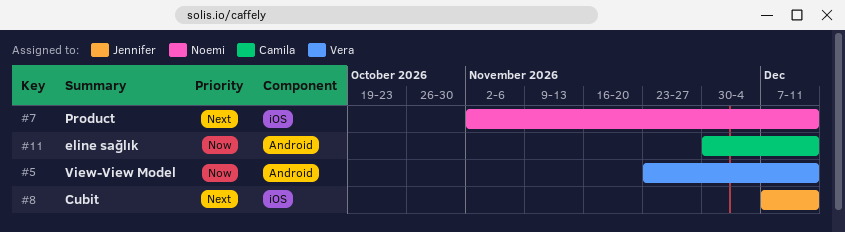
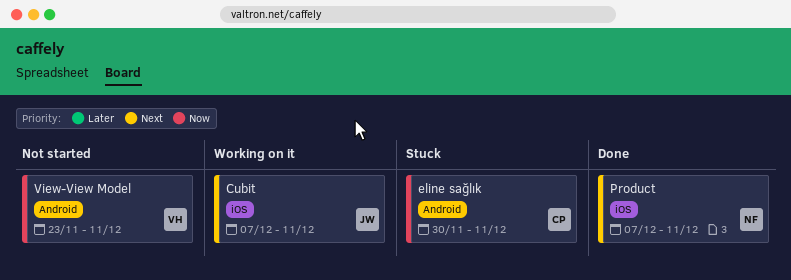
Product, start: Nov 2 -> Dec 7

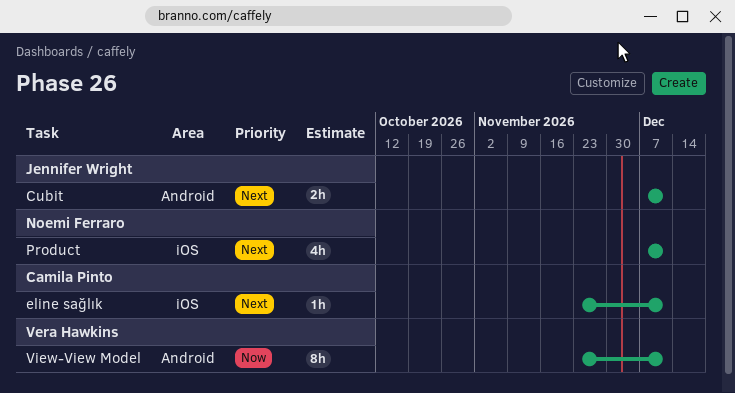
Cubit, label: iOS -> Android
eline sağlık, priority: Now -> Next
eline sağlık, label: Android -> iOS
eline sağlık, start: Nov 30 -> Nov 23

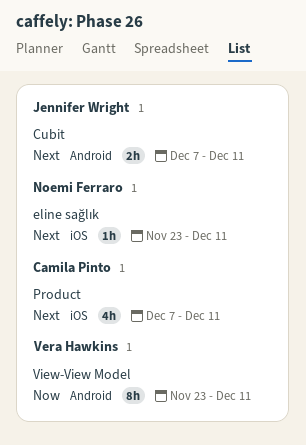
eline sağlık, owner: Camila Pinto -> Noemi Ferraro
Product, owner: Noemi Ferraro -> Camila Pinto

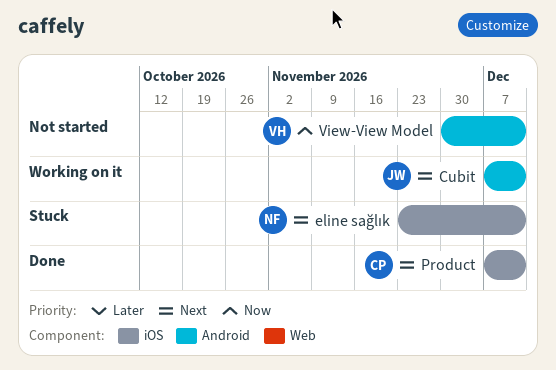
View-View Model, start: Nov 23 -> Nov 30

